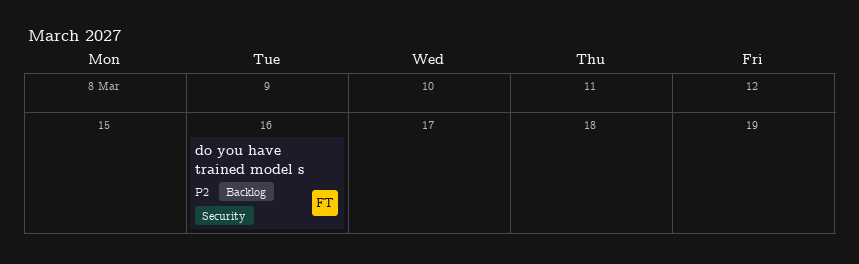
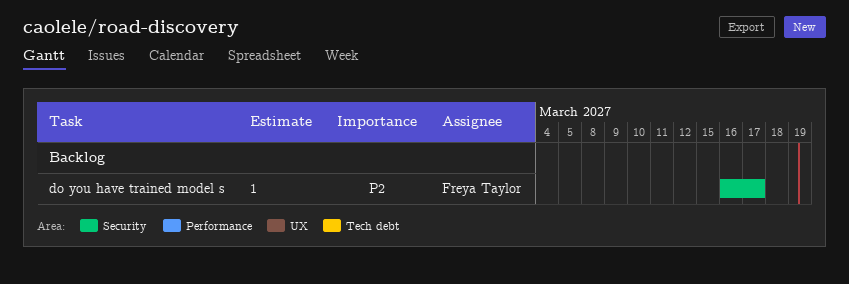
do you have trained model s, due: Mar 16 -> Mar 17

